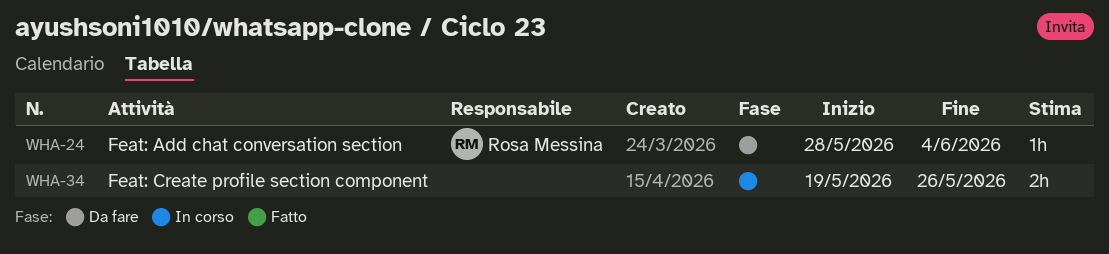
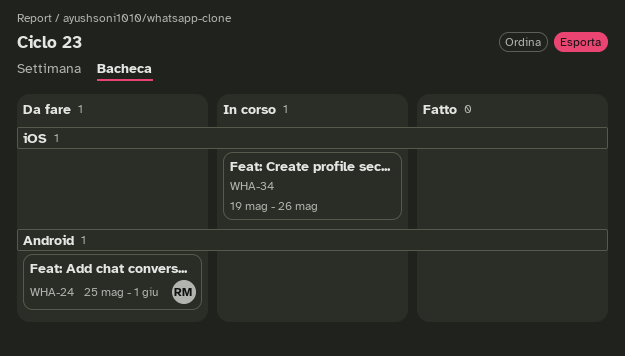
WHA-24, start: May 28 -> May 25
WHA-24, due: Jun 4 -> Jun 1

